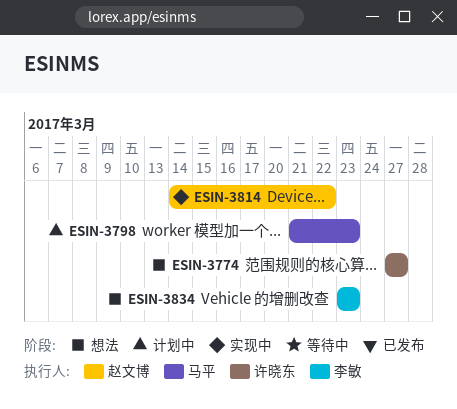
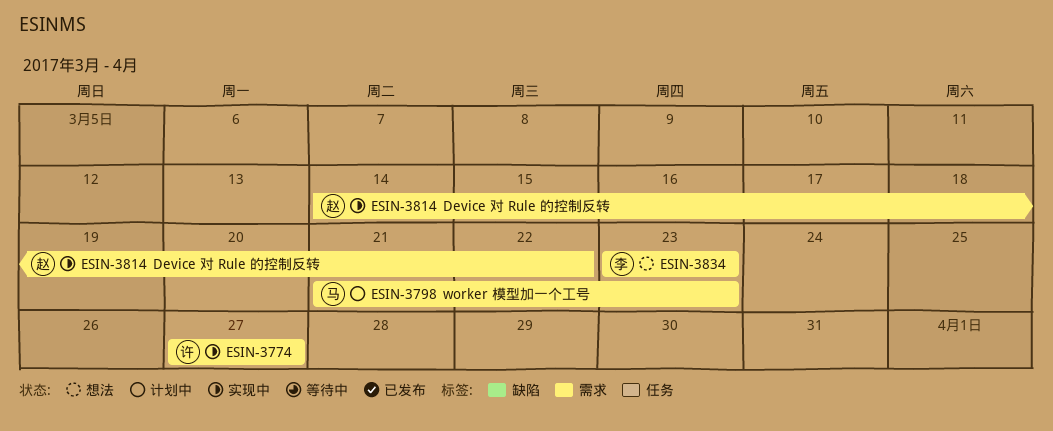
ESIN-3774, status: 想法 -> 实现中

